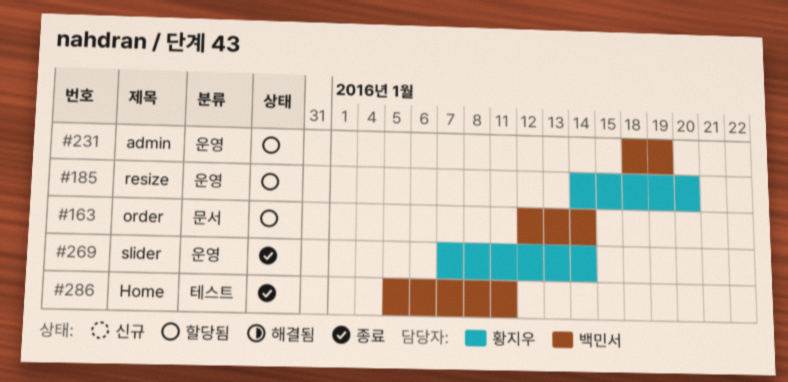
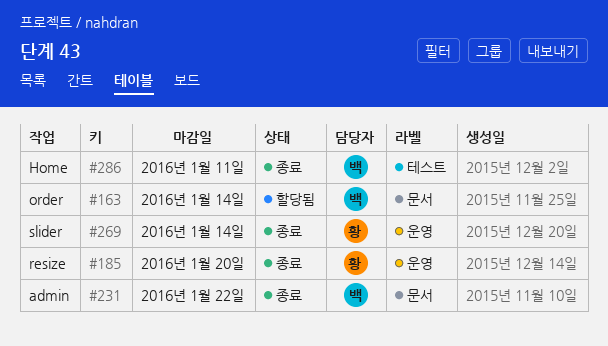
#185, status: 할당됨 -> 종료
#231, status: 할당됨 -> 종료
#231, label: 운영 -> 문서
#231, due: Jan 19 -> Jan 22

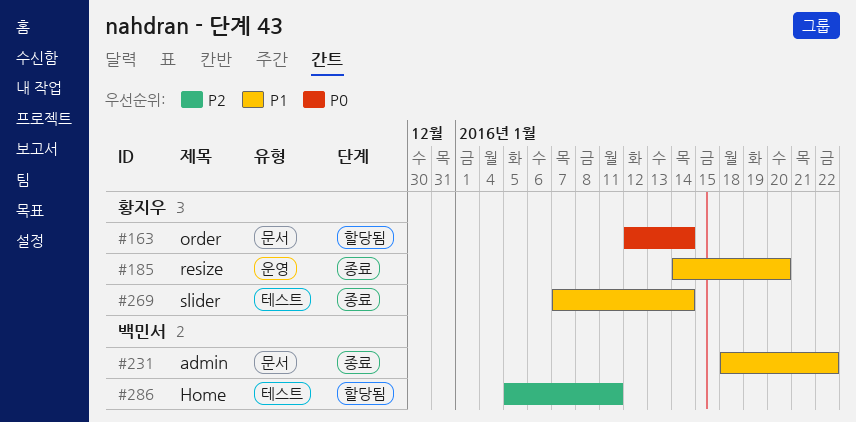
#163, owner: 백민서 -> 황지우
#269, label: 운영 -> 테스트
#286, status: 종료 -> 할당됨

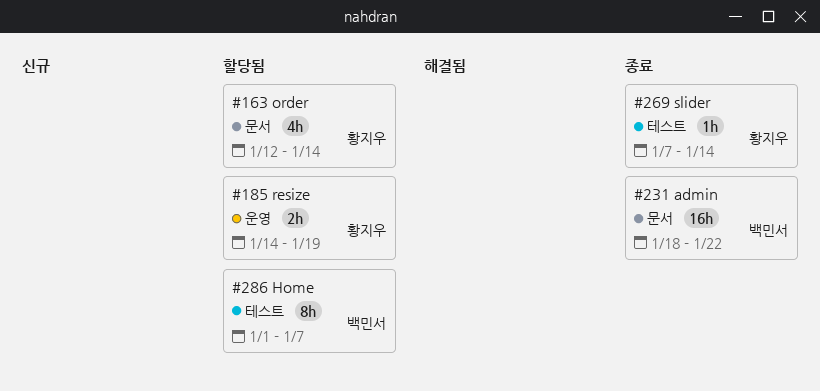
#185, status: 종료 -> 할당됨
#185, due: Jan 20 -> Jan 19
#286, start: Jan 5 -> Jan 1
#286, due: Jan 11 -> Jan 7

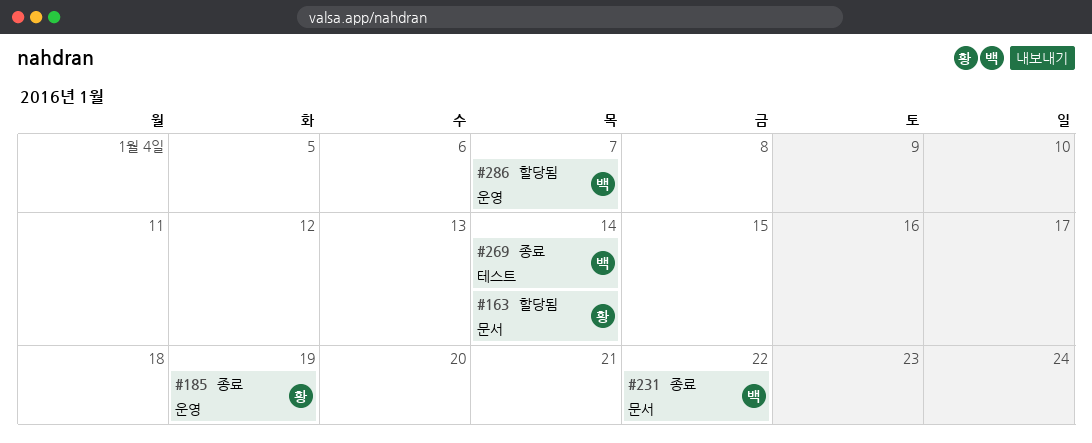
#185, status: 할당됨 -> 종료
#269, owner: 황지우 -> 백민서
#286, label: 테스트 -> 운영

